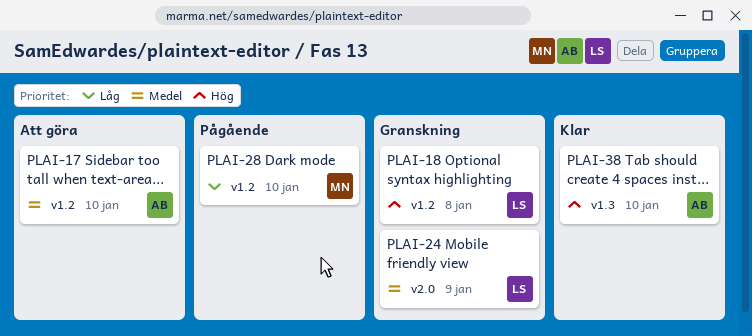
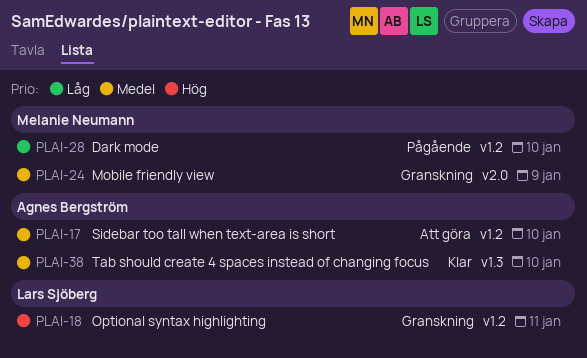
PLAI-18, due: Jan 8 -> Jan 11
PLAI-24, owner: Lars Sjöberg -> Melanie Neumann
PLAI-38, priority: Hög -> Medel

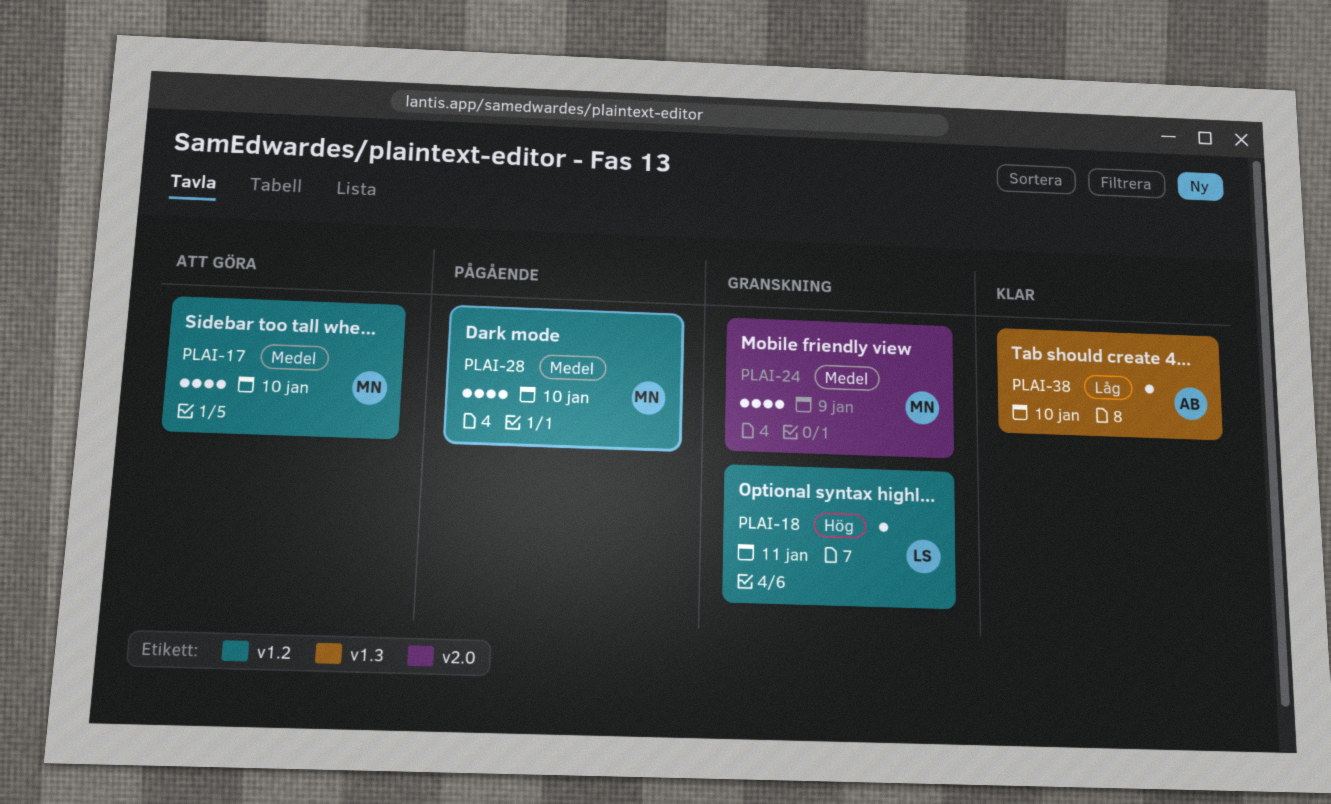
PLAI-17, owner: Agnes Bergström -> Melanie Neumann
PLAI-28, priority: Låg -> Medel
PLAI-38, priority: Medel -> Låg

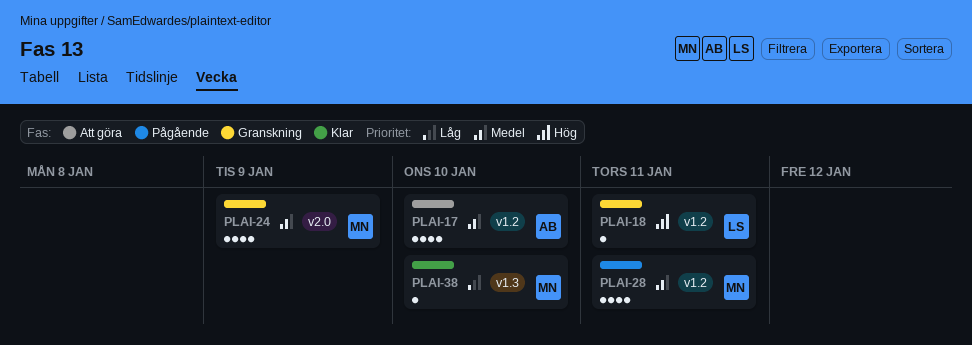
PLAI-17, owner: MN -> AB
PLAI-28, due: Jan 10 -> Jan 11
PLAI-38, owner: AB -> MN

